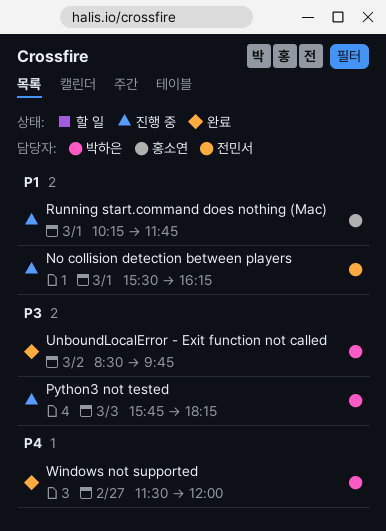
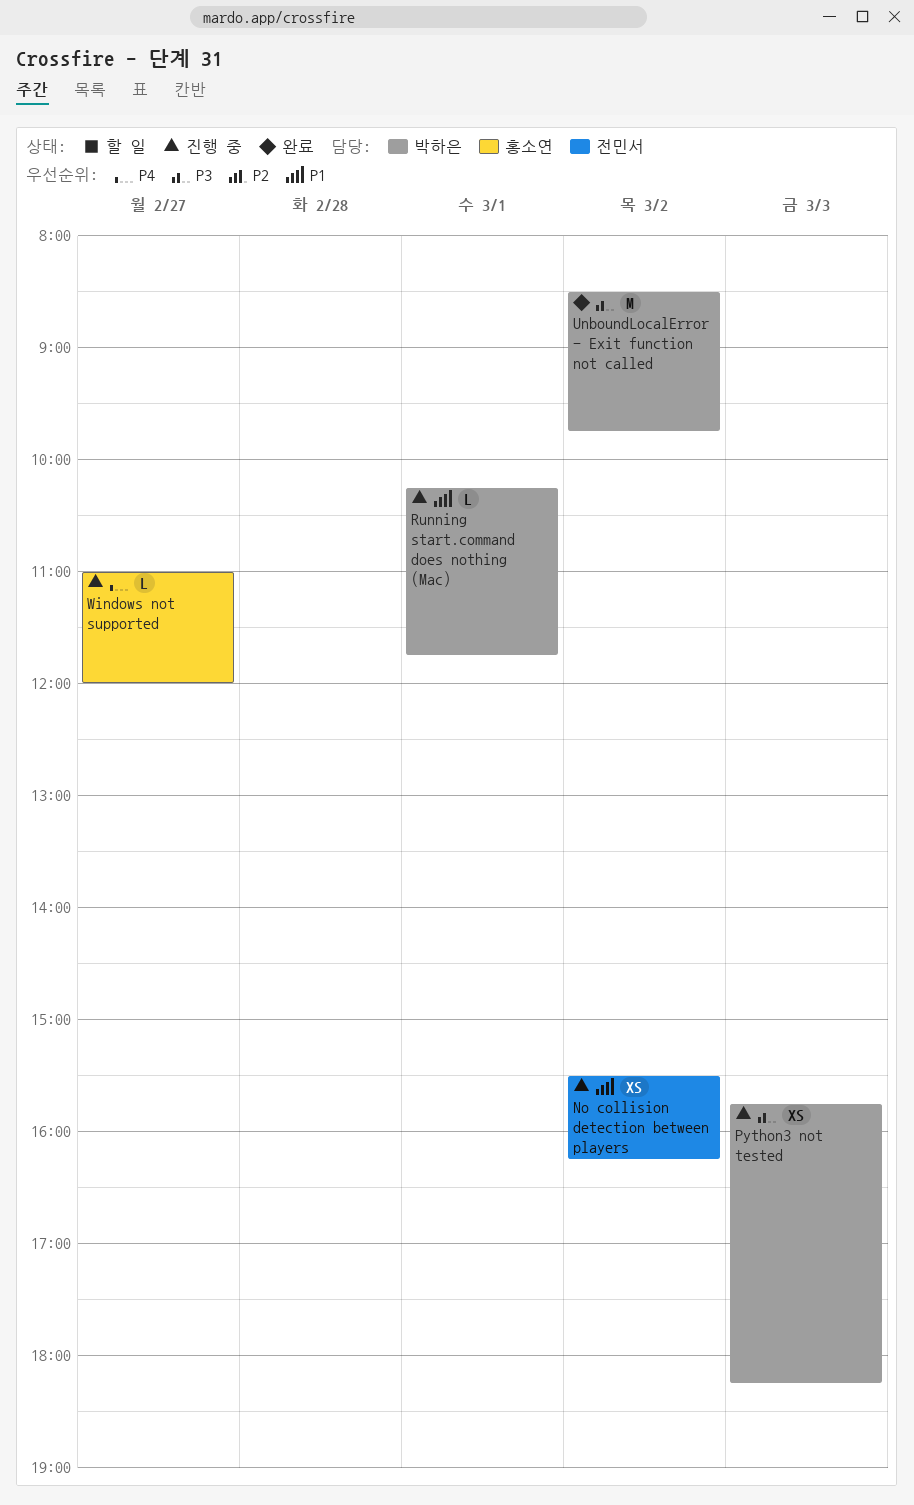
No collision detection between players, day: Mar 1 -> Mar 2
Running start.command does nothing (Mac), owner: 홍소연 -> 박하은
Windows not supported, status: 완료 -> 진행 중
Windows not supported, owner: 박하은 -> 홍소연
Windows not supported, begins: 11:30 -> 11:00

